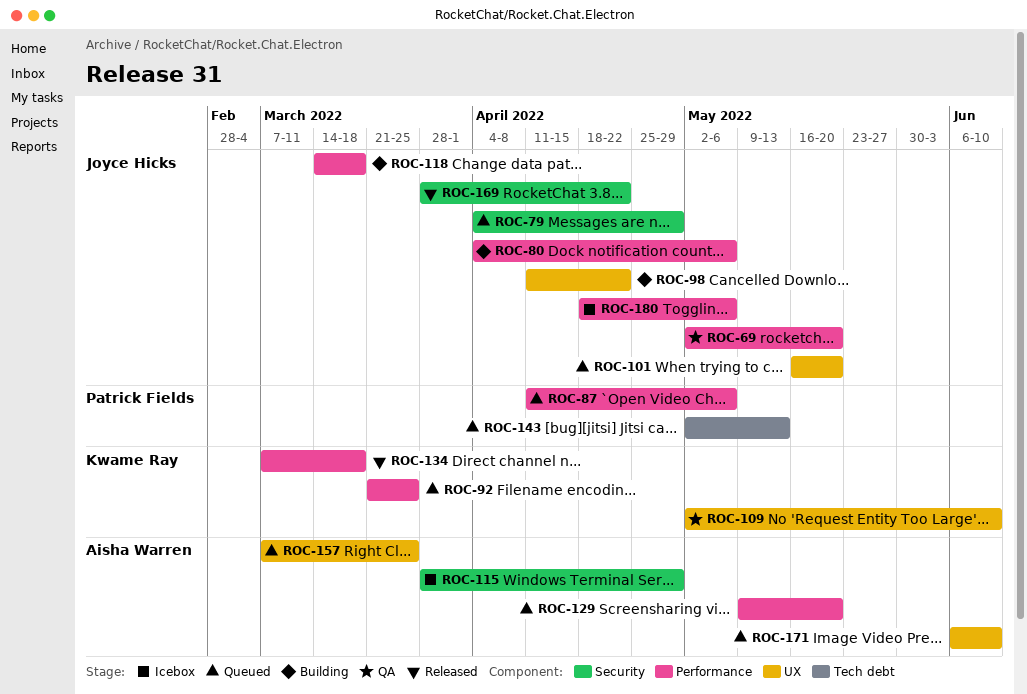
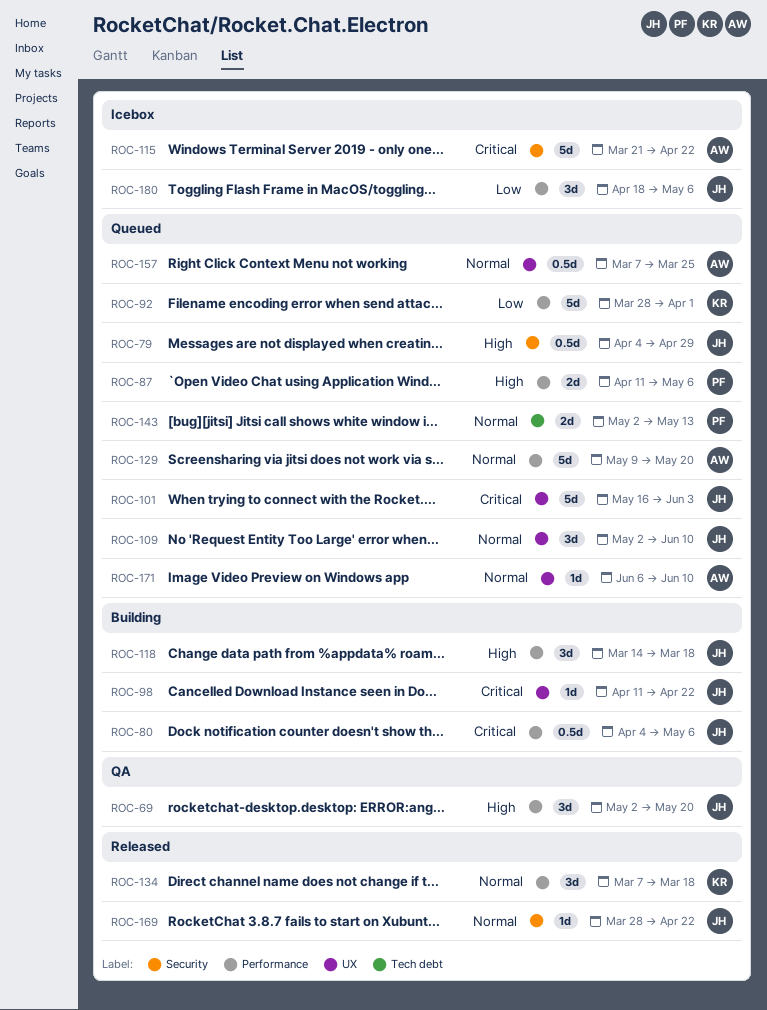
ROC-92, start: Mar 21 -> Mar 28
ROC-92, due: Mar 25 -> Apr 1
ROC-101, due: May 20 -> Jun 3
ROC-109, status: QA -> Queued
ROC-109, owner: Kwame Ray -> Joyce Hicks
ROC-115, start: Mar 28 -> Mar 21
ROC-115, due: Apr 29 -> Apr 22

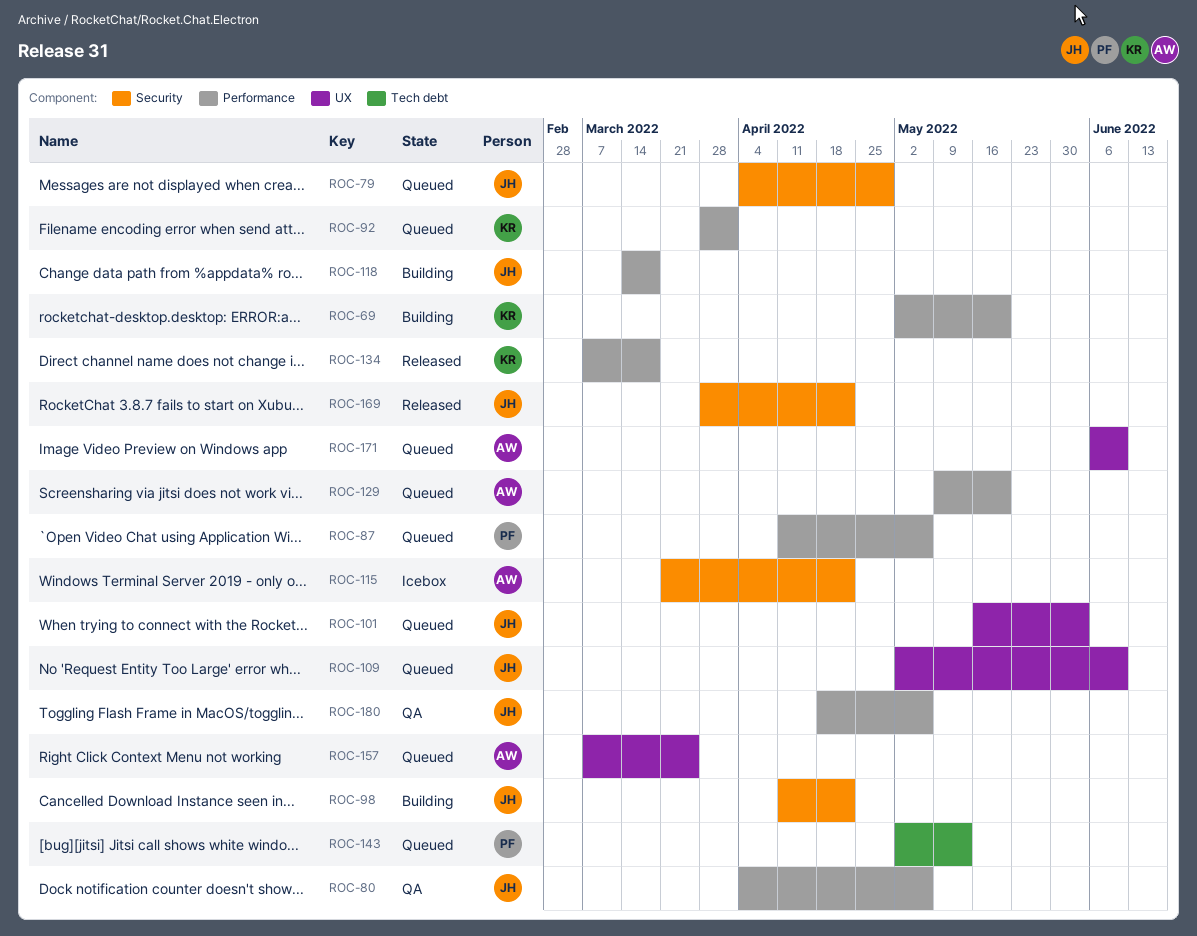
ROC-69, status: QA -> Building
ROC-69, owner: JH -> KR
ROC-80, status: Building -> QA
ROC-98, label: UX -> Security
ROC-180, status: Icebox -> QA

